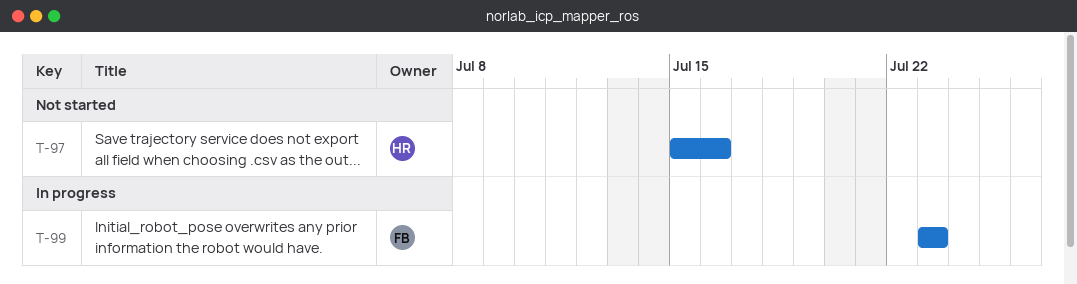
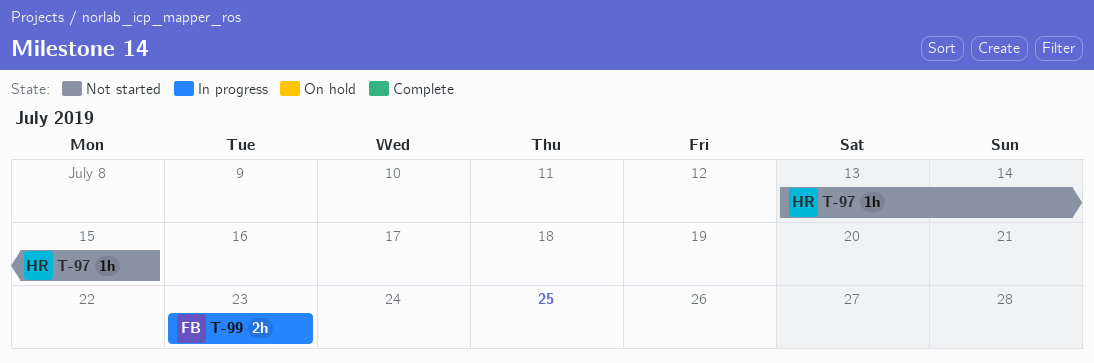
T-97, start: Jul 15 -> Jul 13
T-97, due: Jul 16 -> Jul 15

